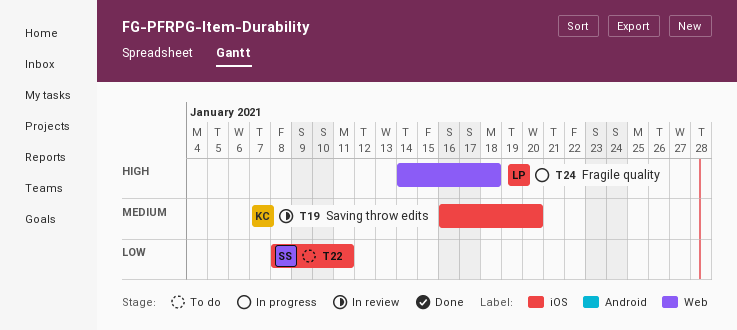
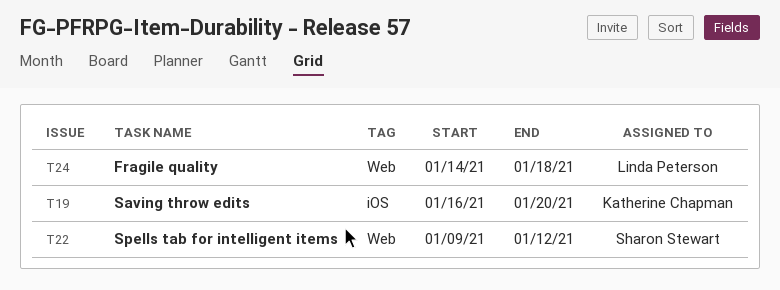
T22, label: iOS -> Web
T22, start: Jan 8 -> Jan 9
T22, due: Jan 11 -> Jan 12

